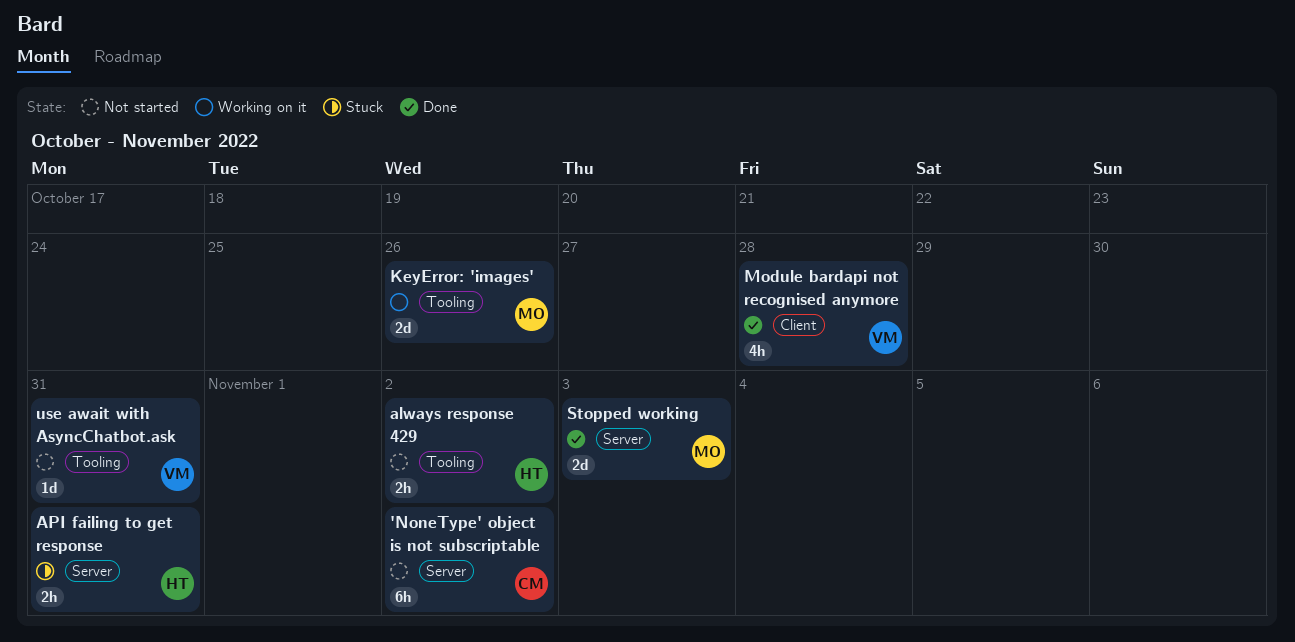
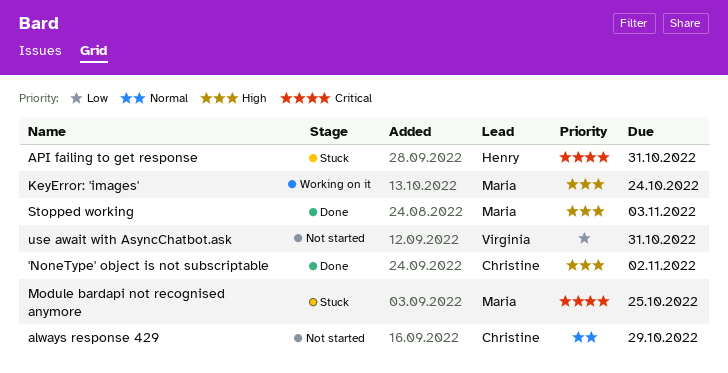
'NoneType' object is not subscriptable, status: Not started -> Done
always response 429, owner: Henry -> Christine
always response 429, due: Nov 2 -> Oct 29
KeyError: 'images', due: Oct 26 -> Oct 24
Module bardapi not recognised anymore, status: Done -> Stuck
Module bardapi not recognised anymore, owner: Virginia -> Maria
Module bardapi not recognised anymore, due: Oct 28 -> Oct 25

